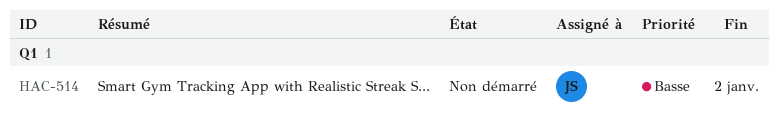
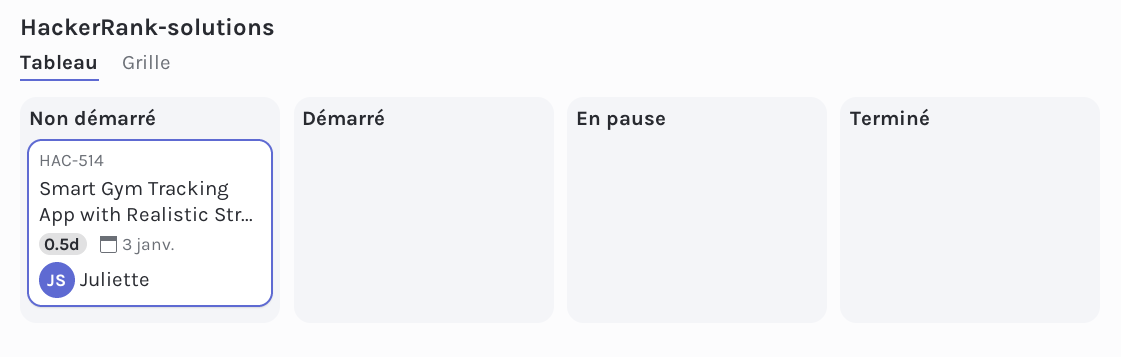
HAC-514, due: Jan 2 -> Jan 3

